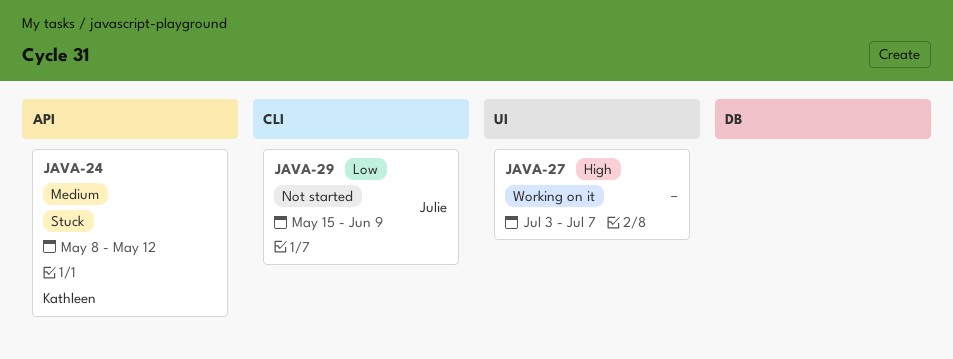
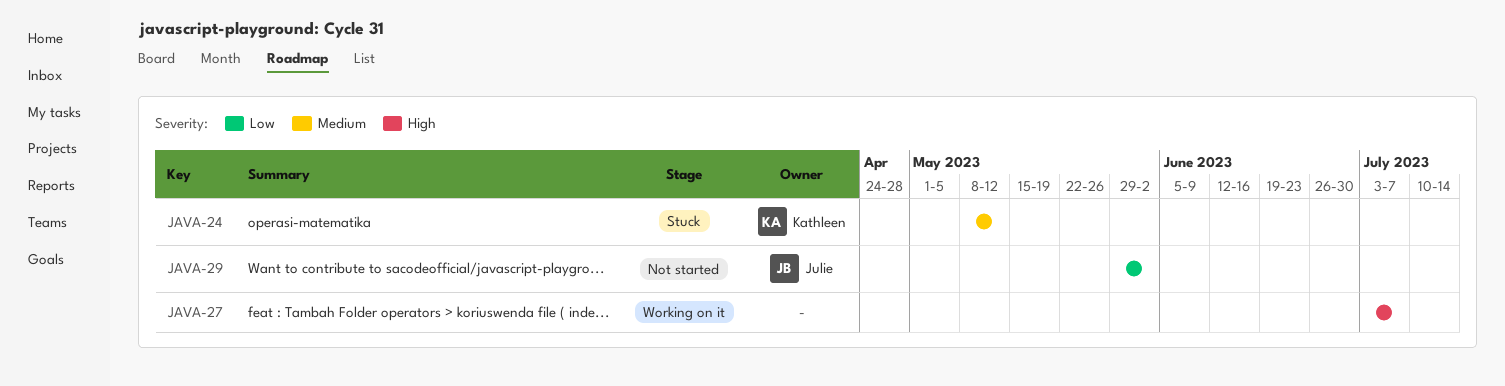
JAVA-29, start: May 15 -> May 29
JAVA-29, due: Jun 9 -> Jun 2

